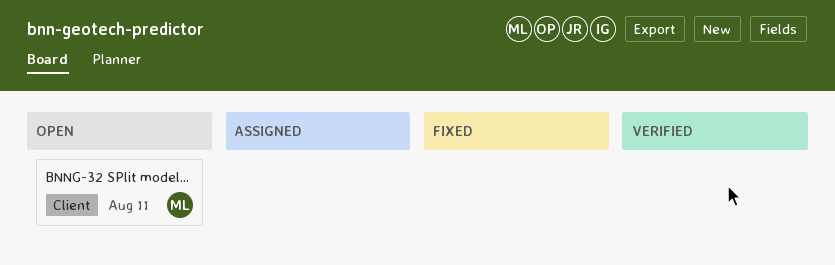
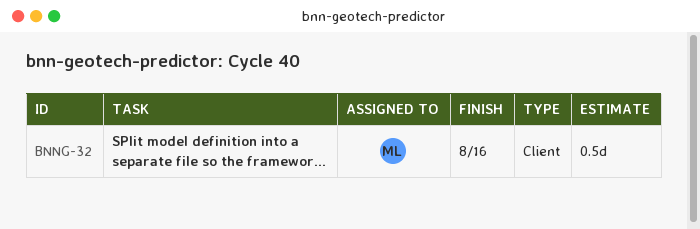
BNNG-32, due: Aug 11 -> Aug 16

